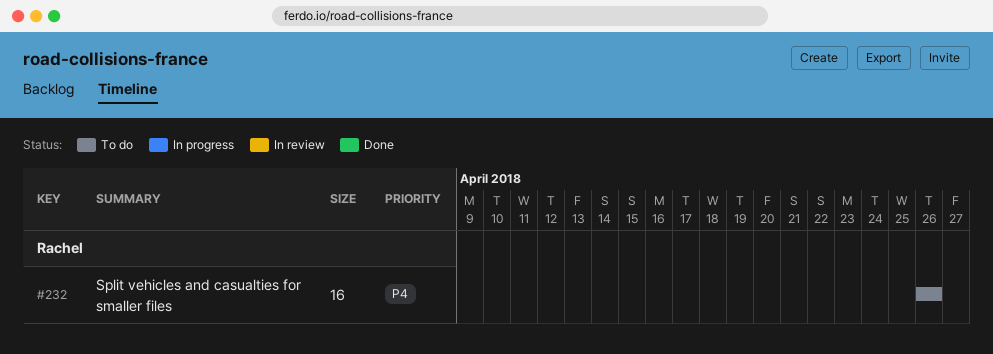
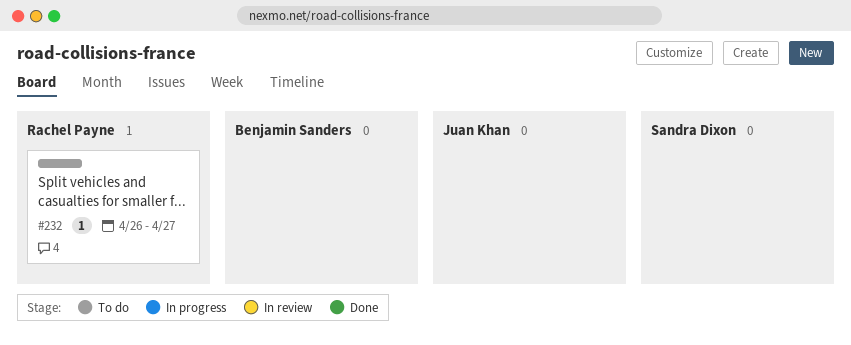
#232, estimate: 16 -> 1
#232, due: Apr 26 -> Apr 27

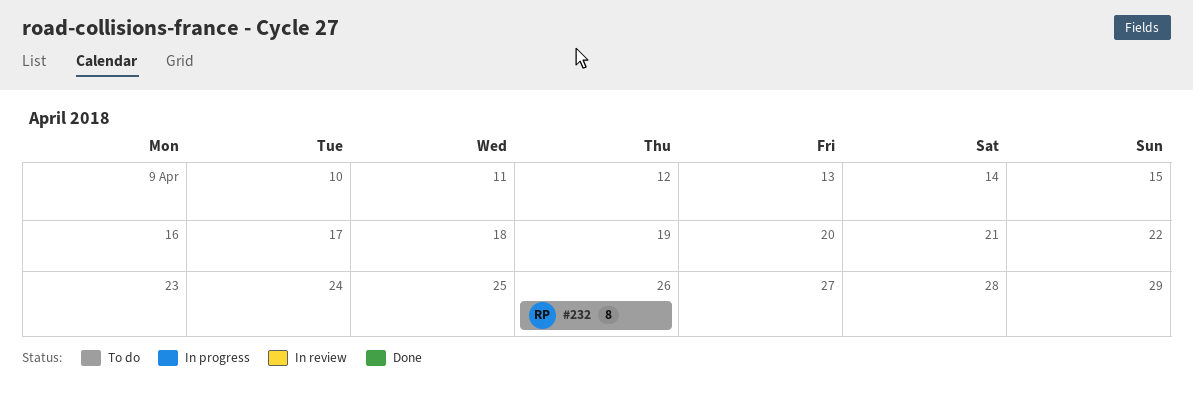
#232, estimate: 1 -> 8
#232, due: Apr 27 -> Apr 26

